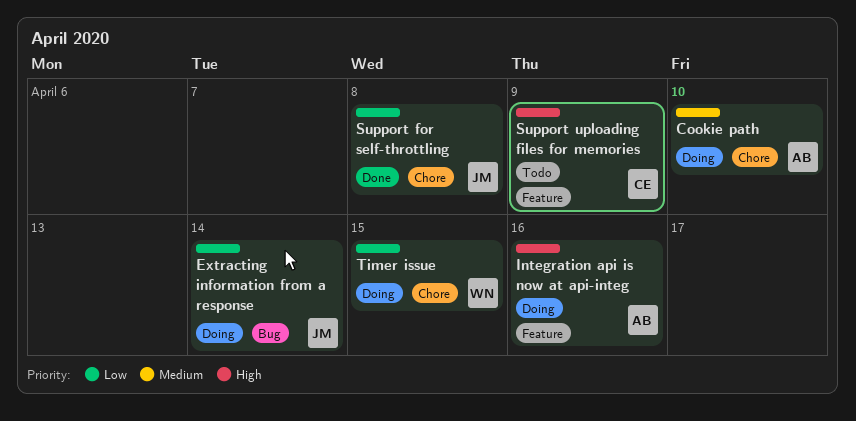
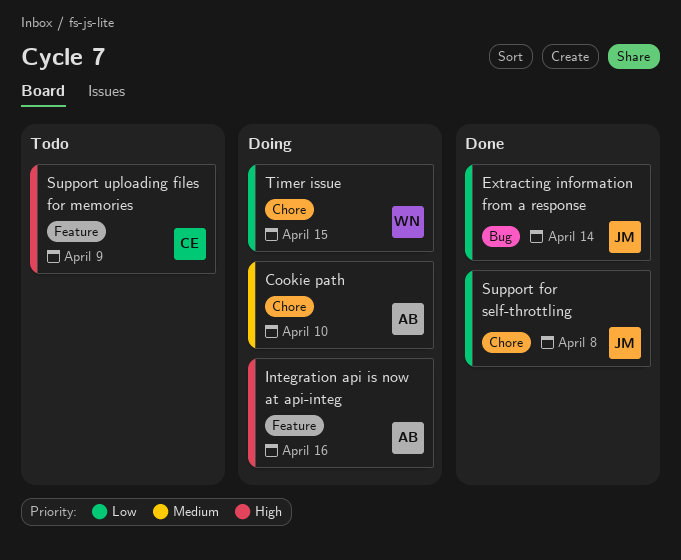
Extracting information from a response, status: Doing -> Done

